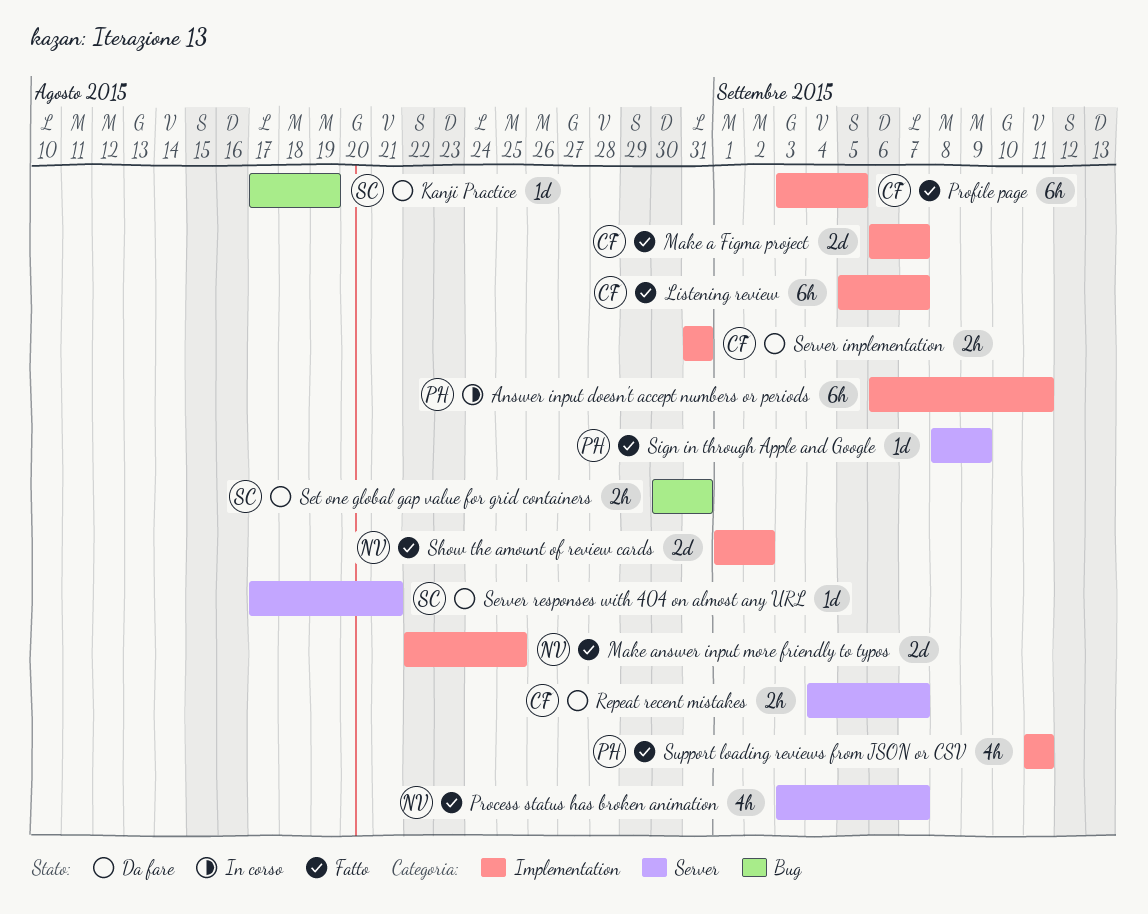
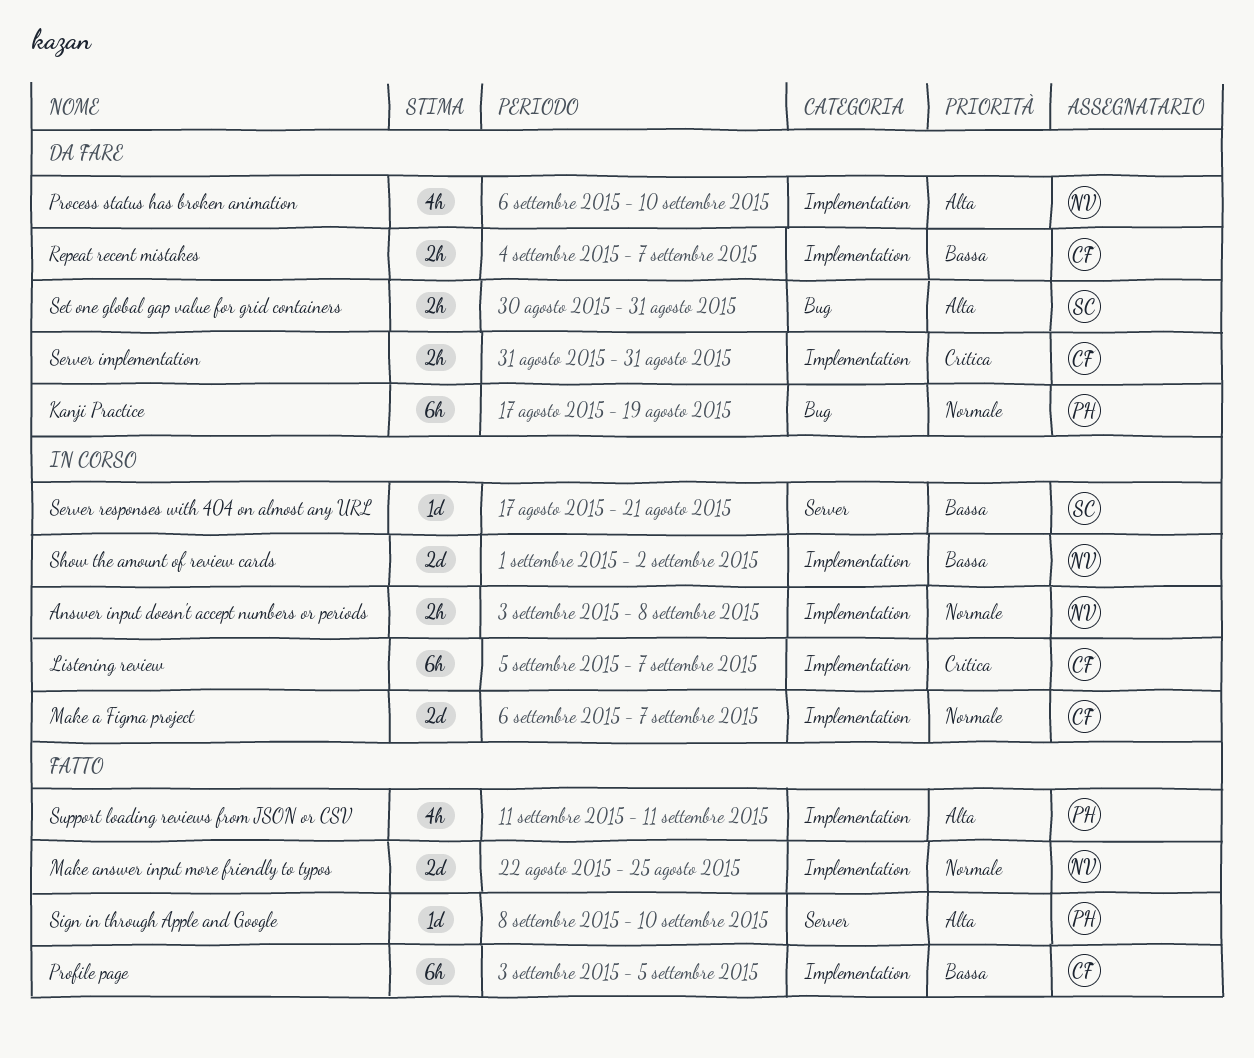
Answer input doesn't accept numbers or periods, owner: PH -> NV
Answer input doesn't accept numbers or periods, estimate: 6h -> 2h
Answer input doesn't accept numbers or periods, start: Sep 6 -> Sep 3
Answer input doesn't accept numbers or periods, due: Sep 11 -> Sep 8
Kanji Practice, owner: SC -> PH
Kanji Practice, estimate: 1d -> 6h
Listening review, status: Fatto -> In corso
Make a Figma project, status: Fatto -> In corso
Process status has broken animation, status: Fatto -> Da fare
Process status has broken animation, label: Server -> Implementation
Process status has broken animation, start: Sep 3 -> Sep 6
Process status has broken animation, due: Sep 7 -> Sep 10
Repeat recent mistakes, label: Server -> Implementation
Server responses with 404 on almost any URL, status: Da fare -> In corso
Show the amount of review cards, status: Fatto -> In corso
Sign in through Apple and Google, due: Sep 9 -> Sep 10

